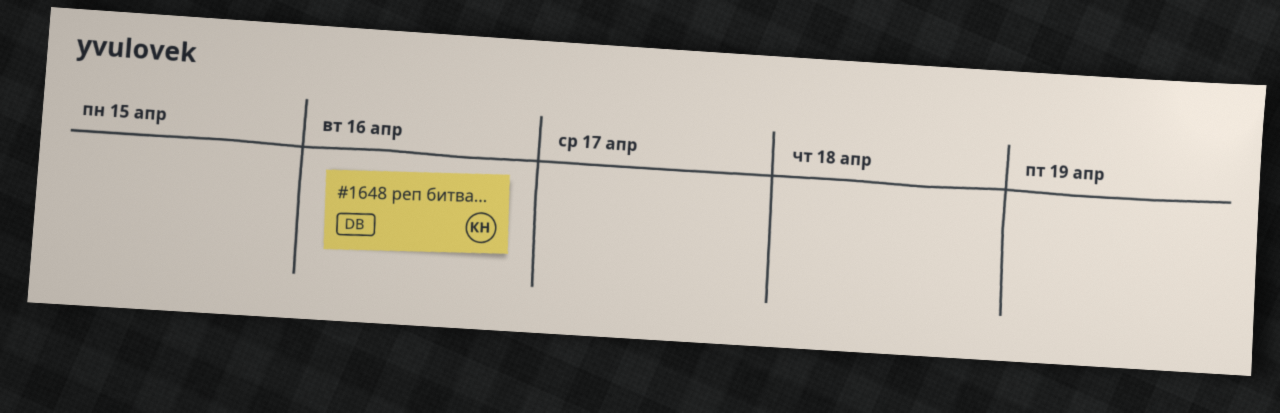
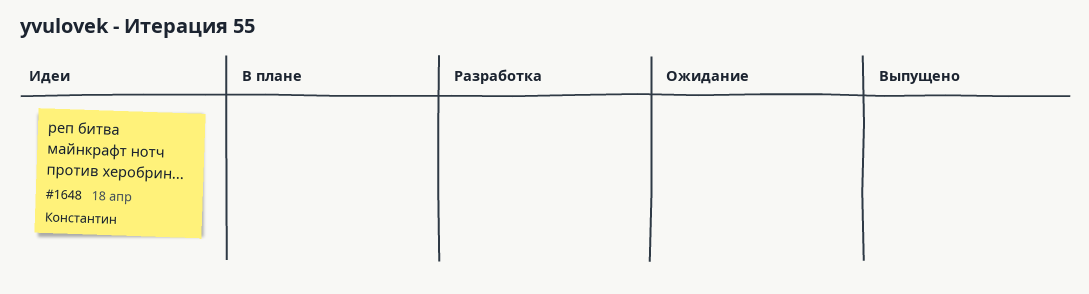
#1648, due: Apr 16 -> Apr 18

